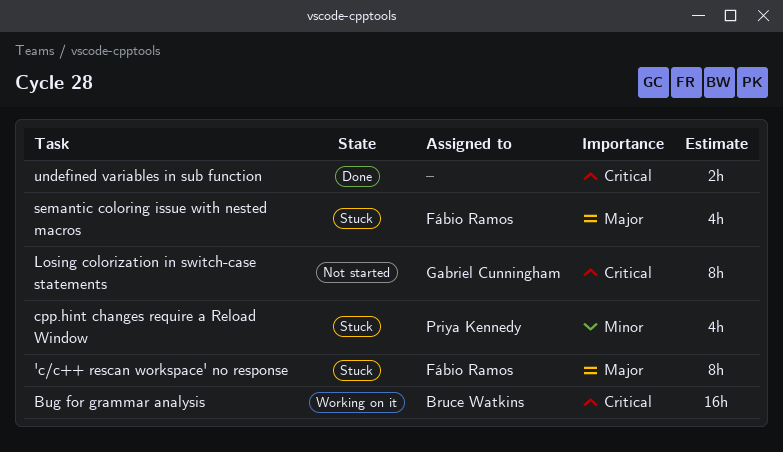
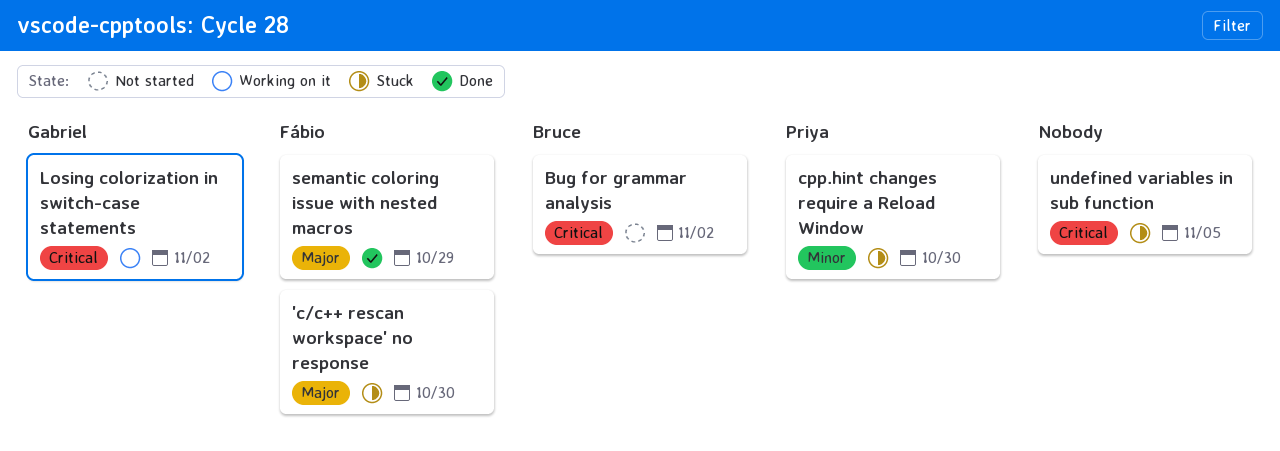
Bug for grammar analysis, status: Working on it -> Not started
Losing colorization in switch-case statements, status: Not started -> Working on it
semantic coloring issue with nested macros, status: Stuck -> Done
undefined variables in sub function, status: Done -> Stuck

